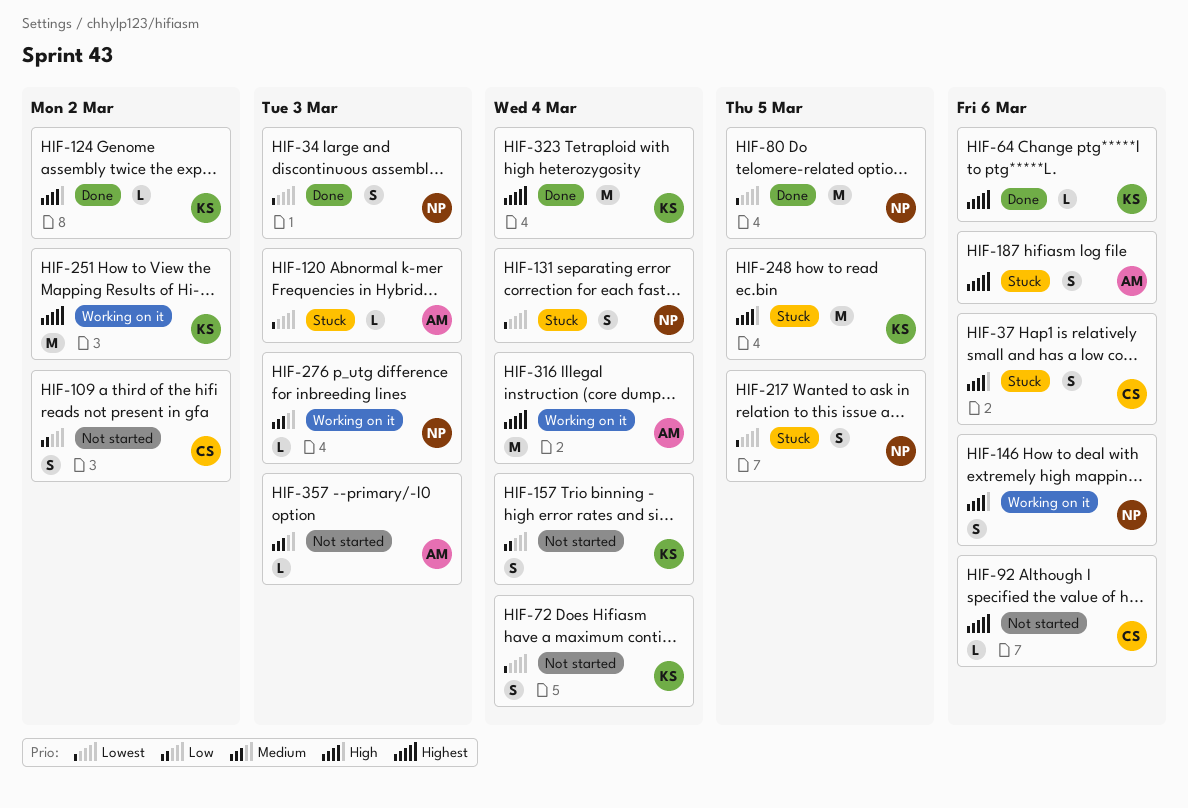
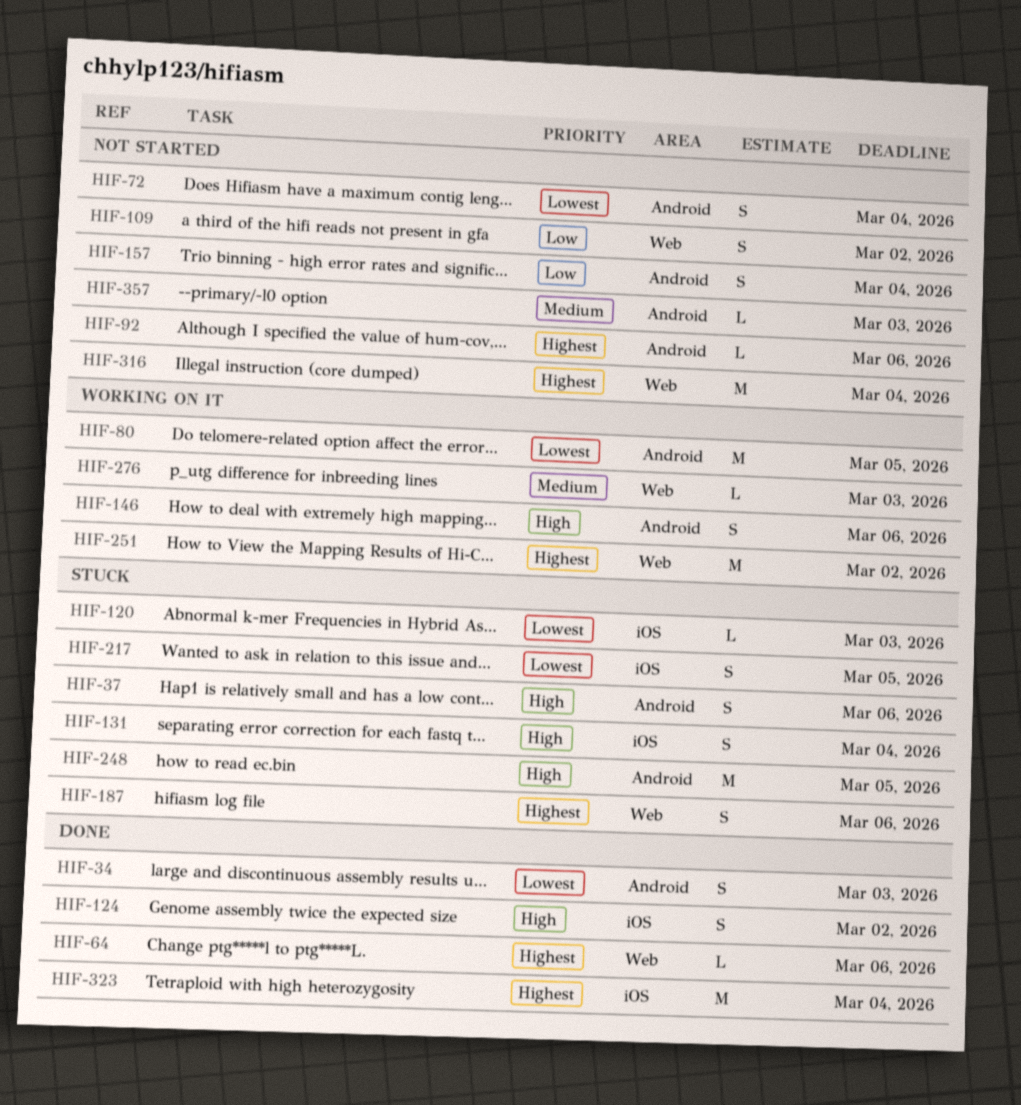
HIF-80, status: Done -> Working on it
HIF-124, estimate: L -> S
HIF-131, priority: Lowest -> High
HIF-316, status: Working on it -> Not started

